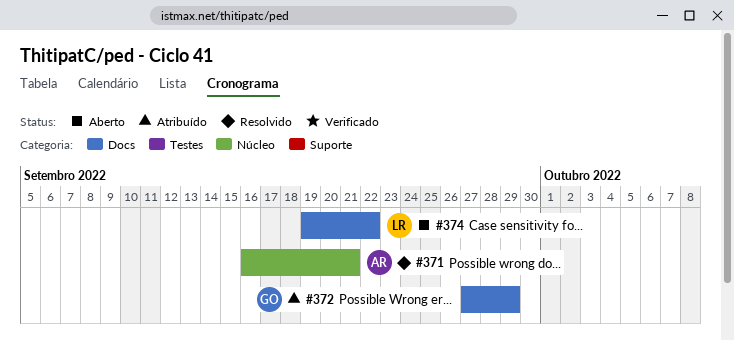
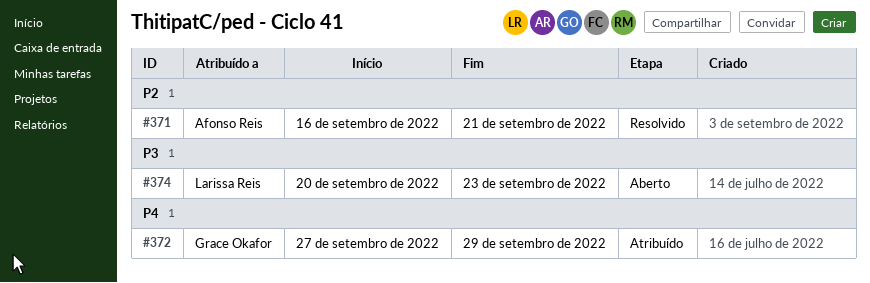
#374, start: Sep 19 -> Sep 20
#374, due: Sep 22 -> Sep 23

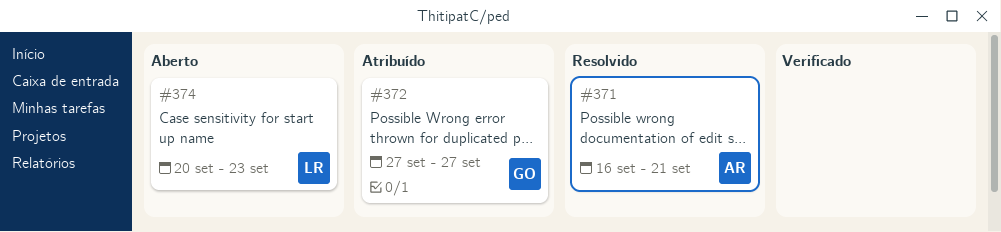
#372, due: Sep 29 -> Sep 27

